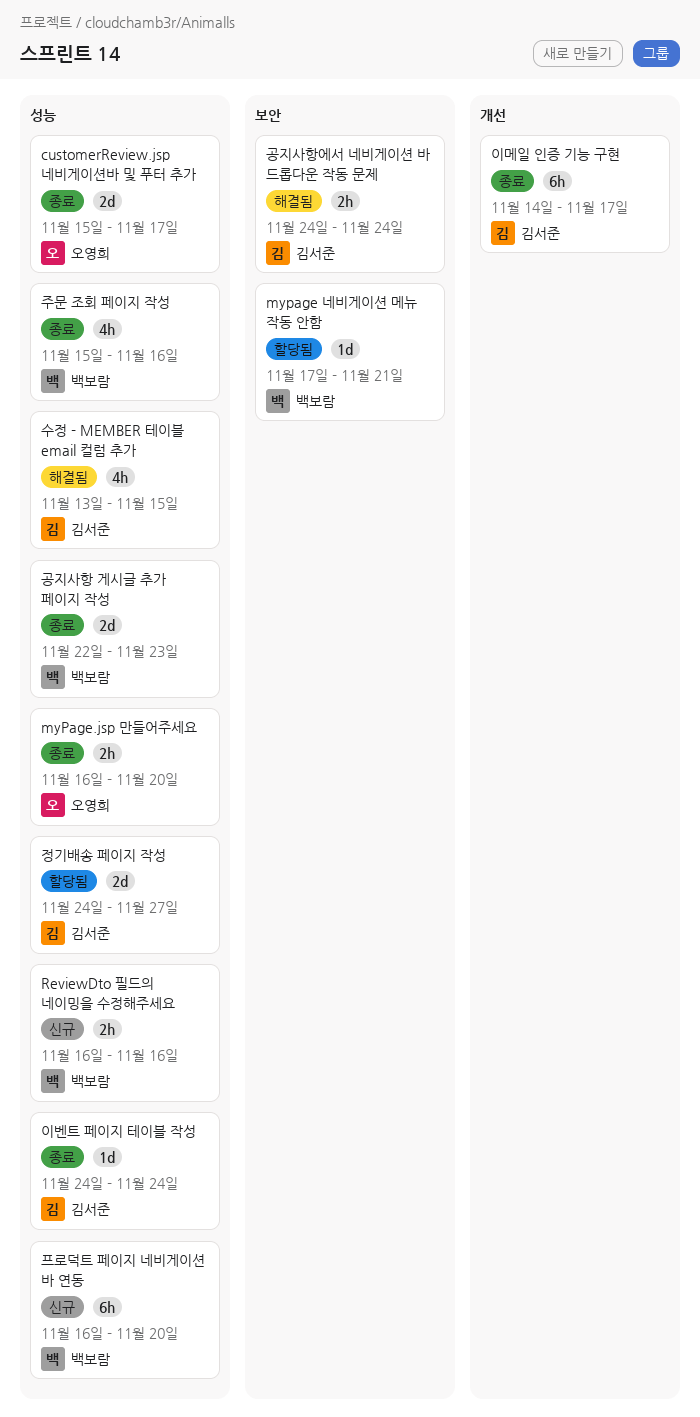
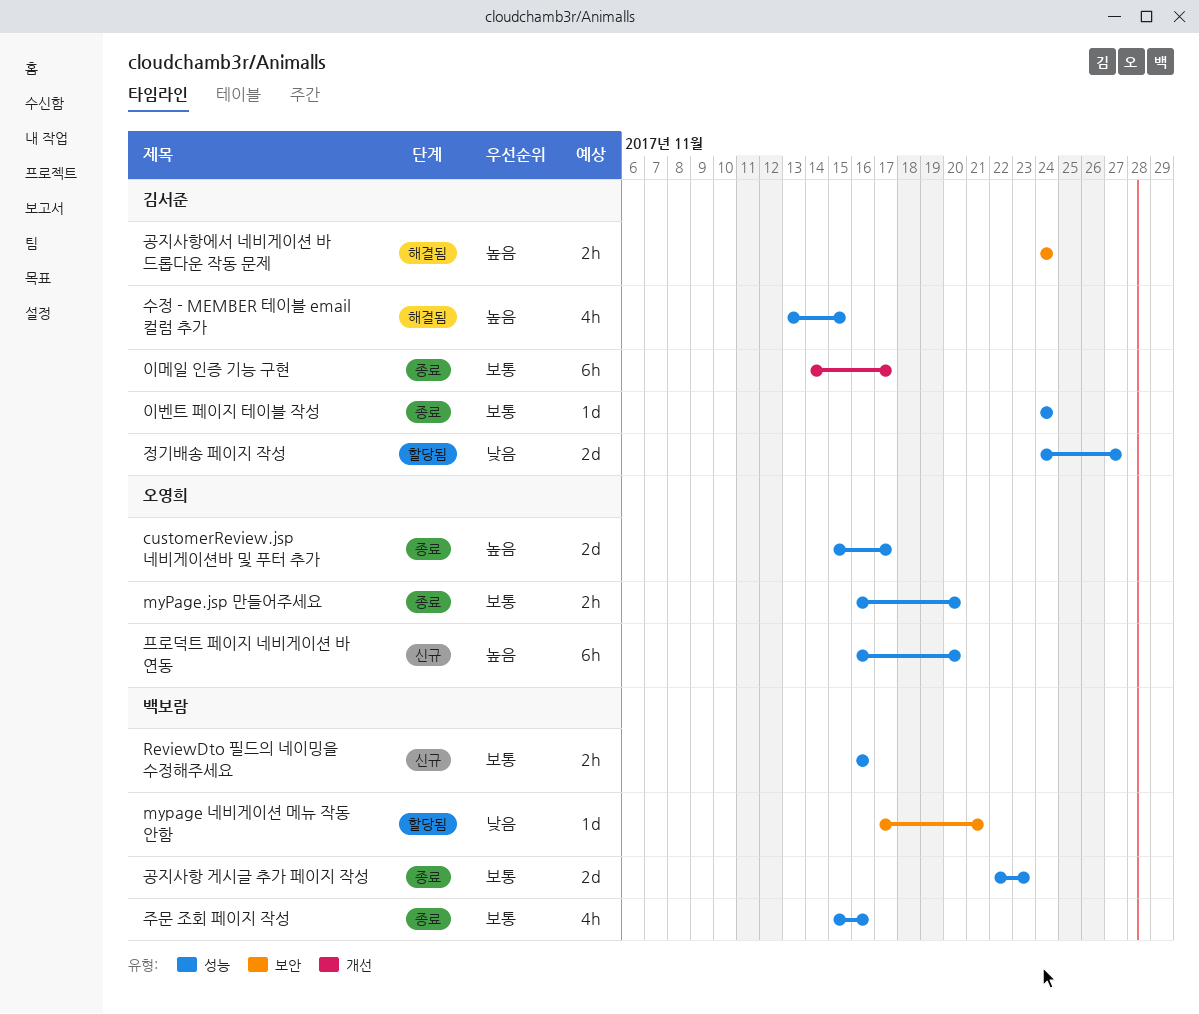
프로덕트 페이지 네비게이션 바 연동, owner: 백보람 -> 오영희

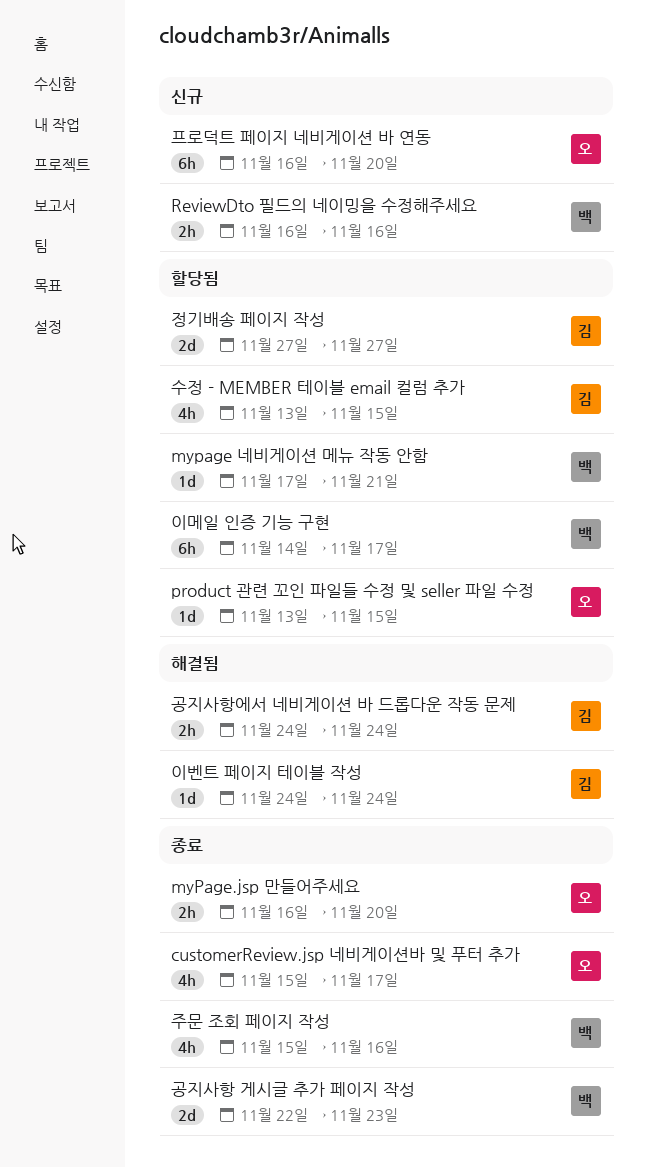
customerReview.jsp 네비게이션바 및 푸터 추가, estimate: 2d -> 4h
product 관련 꼬인 파일들 수정 및 seller 파일 수정: none -> present
수정 - MEMBER 테이블 email 컬럼 추가, status: 해결됨 -> 할당됨
이메일 인증 기능 구현, status: 종료 -> 할당됨
이메일 인증 기능 구현, owner: 김서준 -> 백보람
이벤트 페이지 테이블 작성, status: 종료 -> 해결됨
정기배송 페이지 작성, start: Nov 24 -> Nov 27

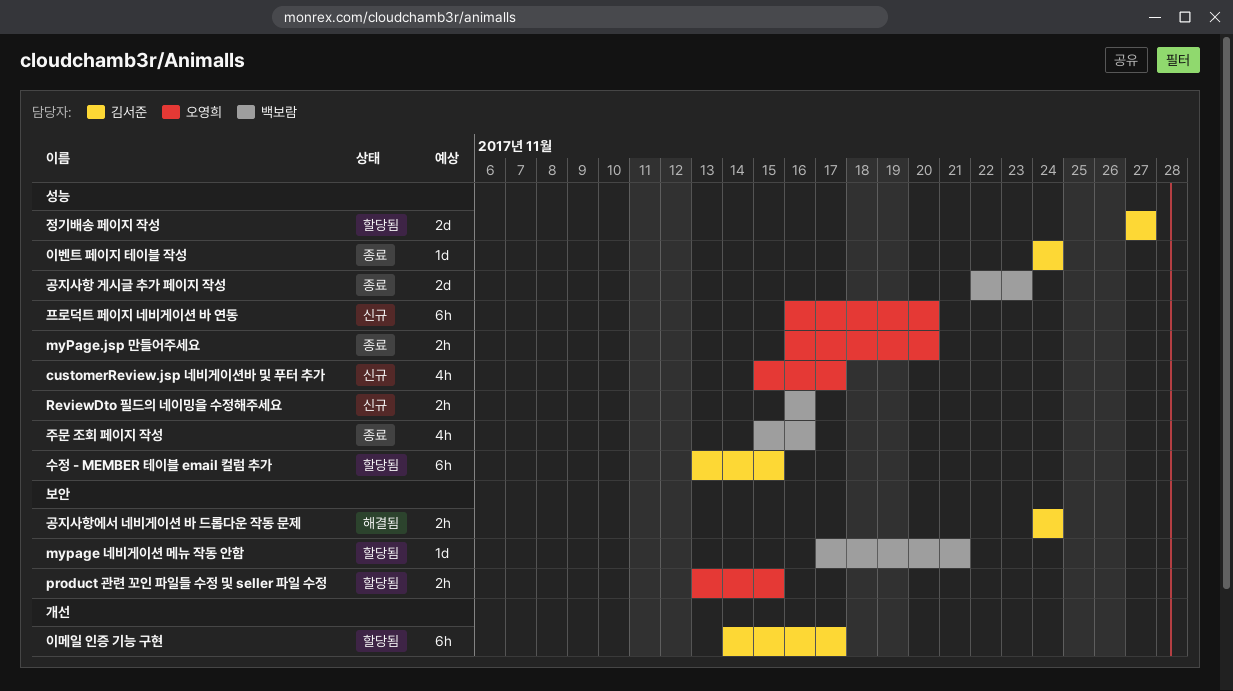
customerReview.jsp 네비게이션바 및 푸터 추가, status: 종료 -> 신규
product 관련 꼬인 파일들 수정 및 seller 파일 수정, estimate: 1d -> 2h
수정 - MEMBER 테이블 email 컬럼 추가, estimate: 4h -> 6h
이메일 인증 기능 구현, owner: 백보람 -> 김서준
이벤트 페이지 테이블 작성, status: 해결됨 -> 종료

